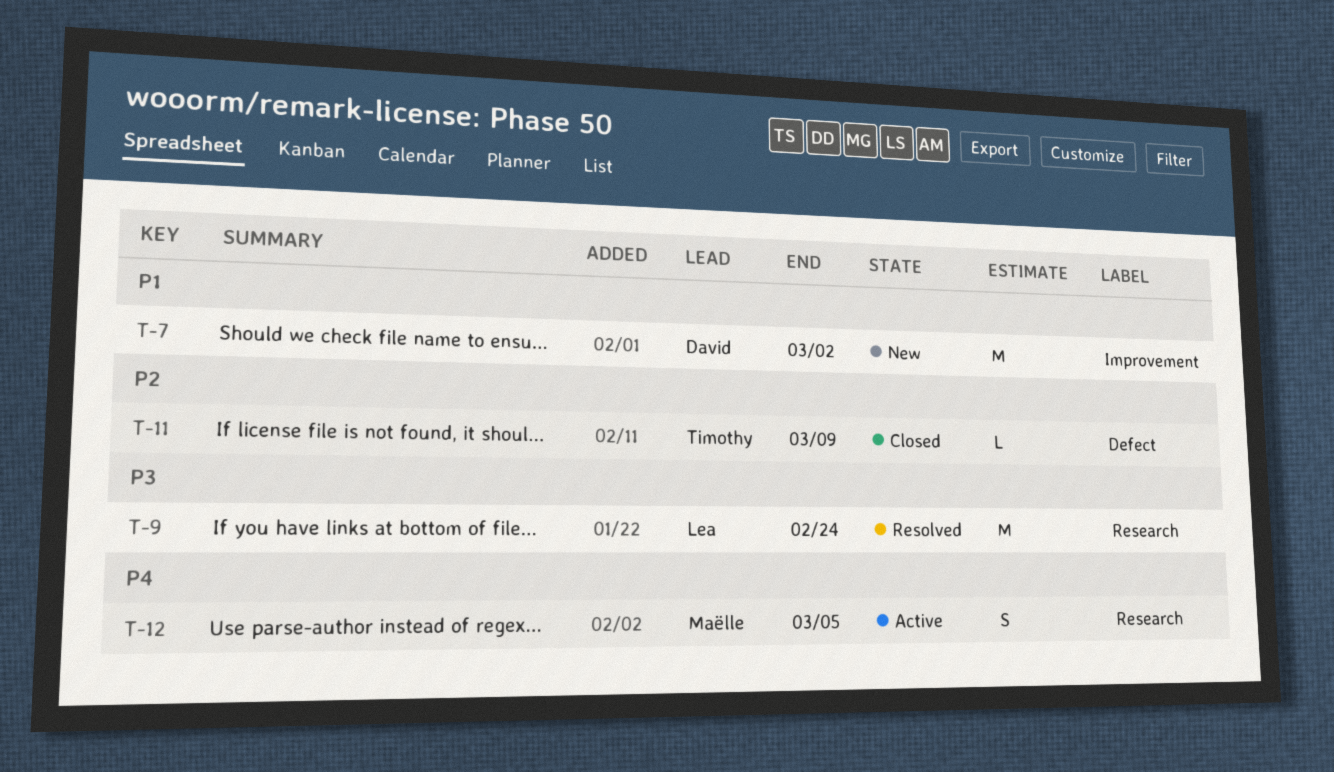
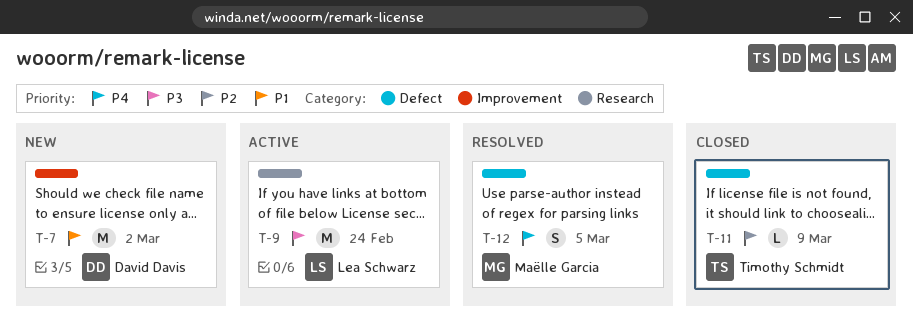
T-9, status: Resolved -> Active
T-12, status: Active -> Resolved
T-12, label: Research -> Defect

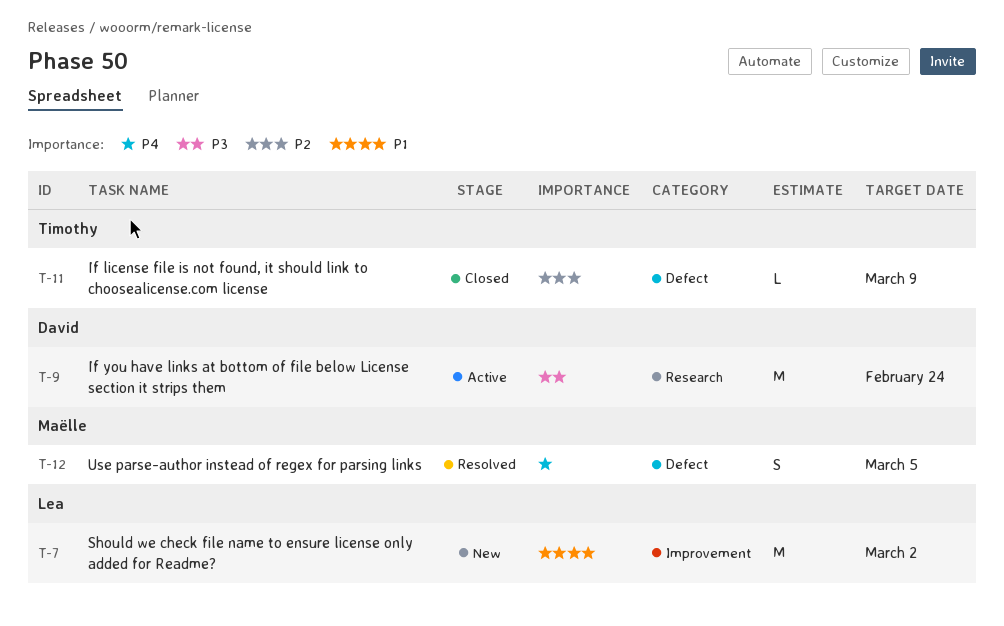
T-7, owner: David Davis -> Lea Schwarz
T-9, owner: Lea Schwarz -> David Davis

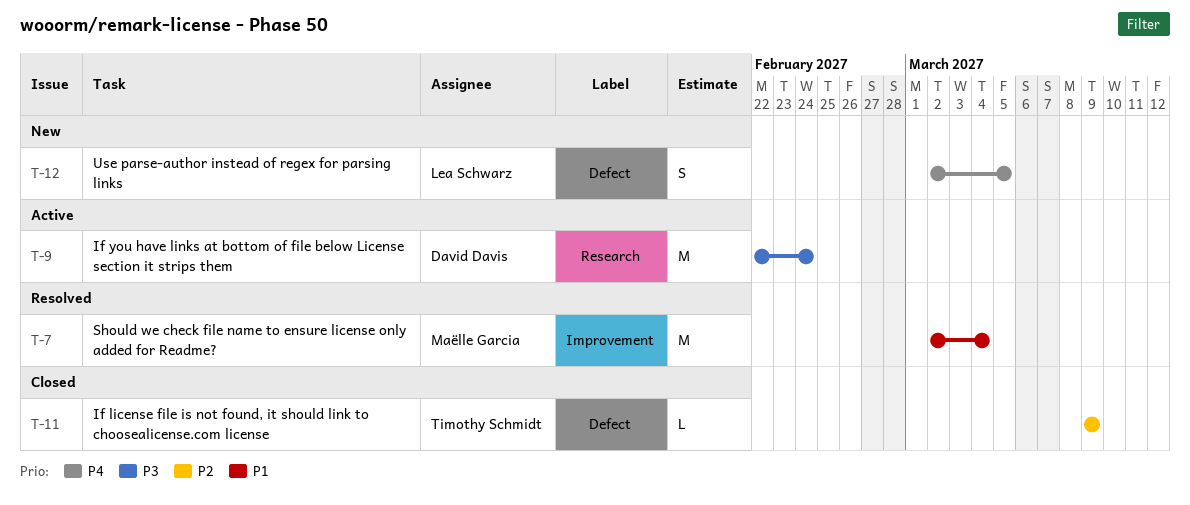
T-7, status: New -> Resolved
T-7, owner: Lea Schwarz -> Maëlle Garcia
T-7, due: Mar 2 -> Mar 4
T-12, status: Resolved -> New
T-12, owner: Maëlle Garcia -> Lea Schwarz

